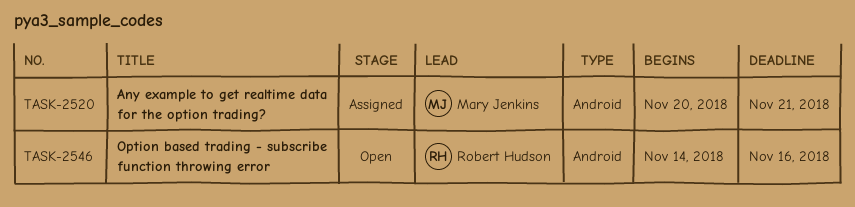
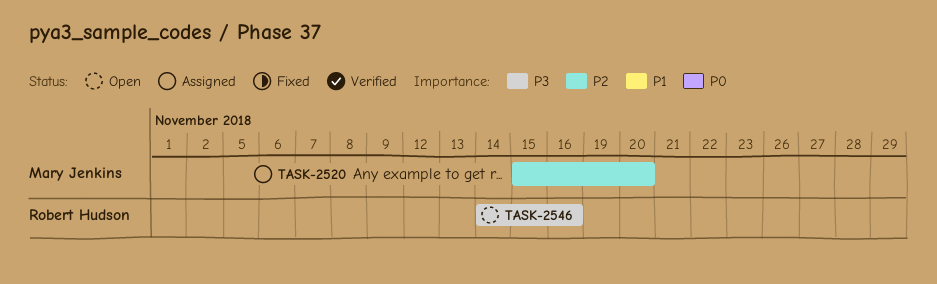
TASK-2520, start: Nov 20 -> Nov 15
TASK-2520, due: Nov 21 -> Nov 20

